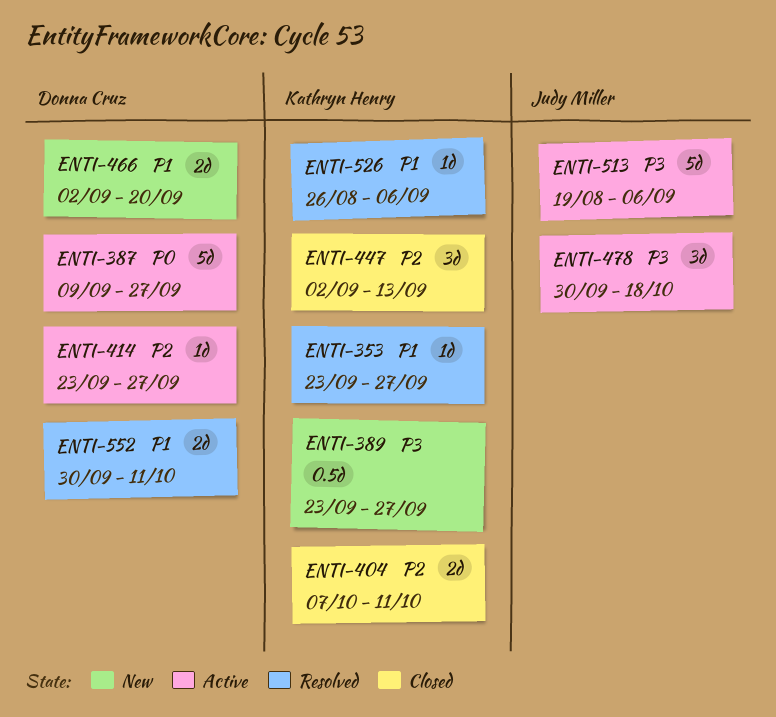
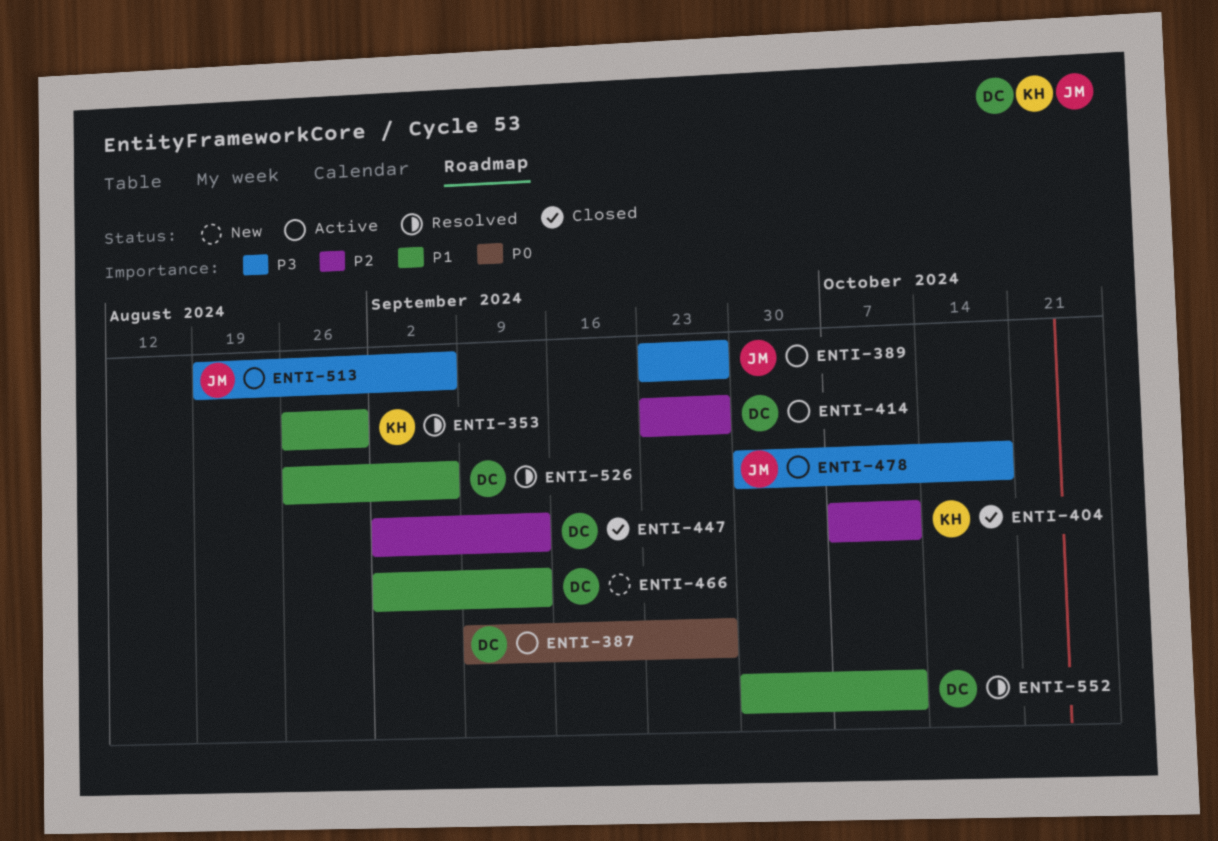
ENTI-353, start: Sep 23 -> Aug 26
ENTI-353, due: Sep 27 -> Aug 30
ENTI-389, status: New -> Active
ENTI-389, owner: Kathryn Henry -> Judy Miller
ENTI-447, owner: Kathryn Henry -> Donna Cruz
ENTI-466, due: Sep 20 -> Sep 13
ENTI-526, owner: Kathryn Henry -> Donna Cruz

